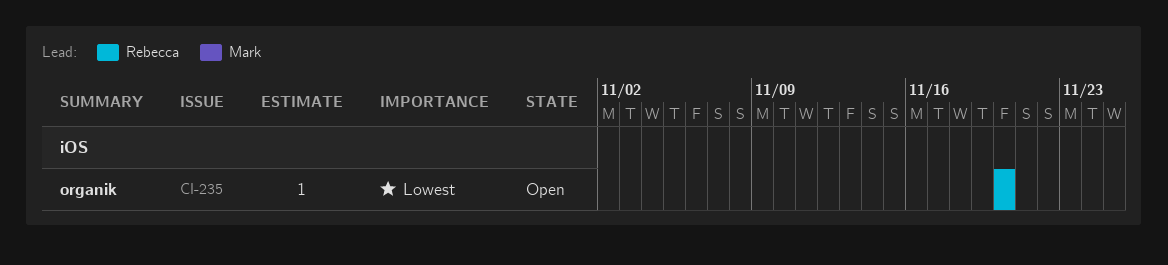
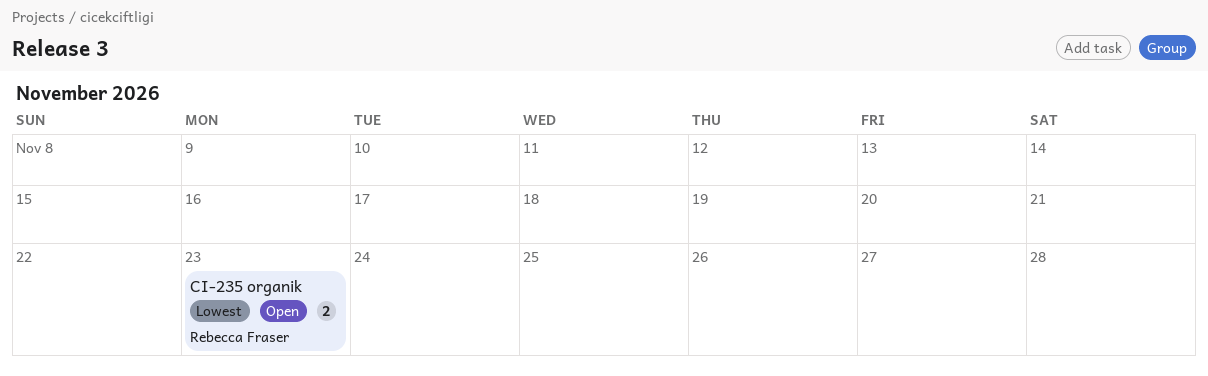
CI-235, estimate: 1 -> 2
CI-235, due: Nov 20 -> Nov 23

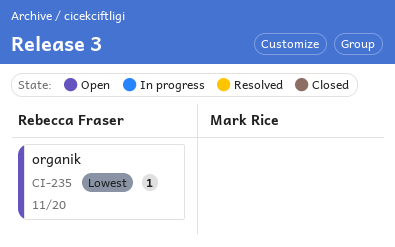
CI-235, estimate: 2 -> 1
CI-235, due: Nov 23 -> Nov 20

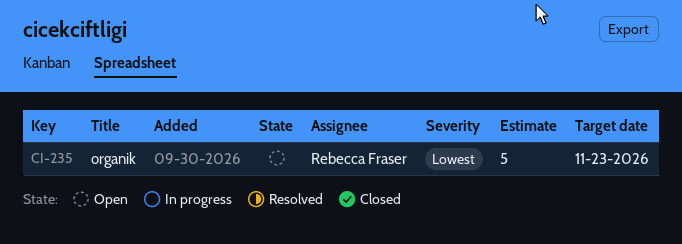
CI-235, estimate: 1 -> 5
CI-235, due: Nov 20 -> Nov 23

